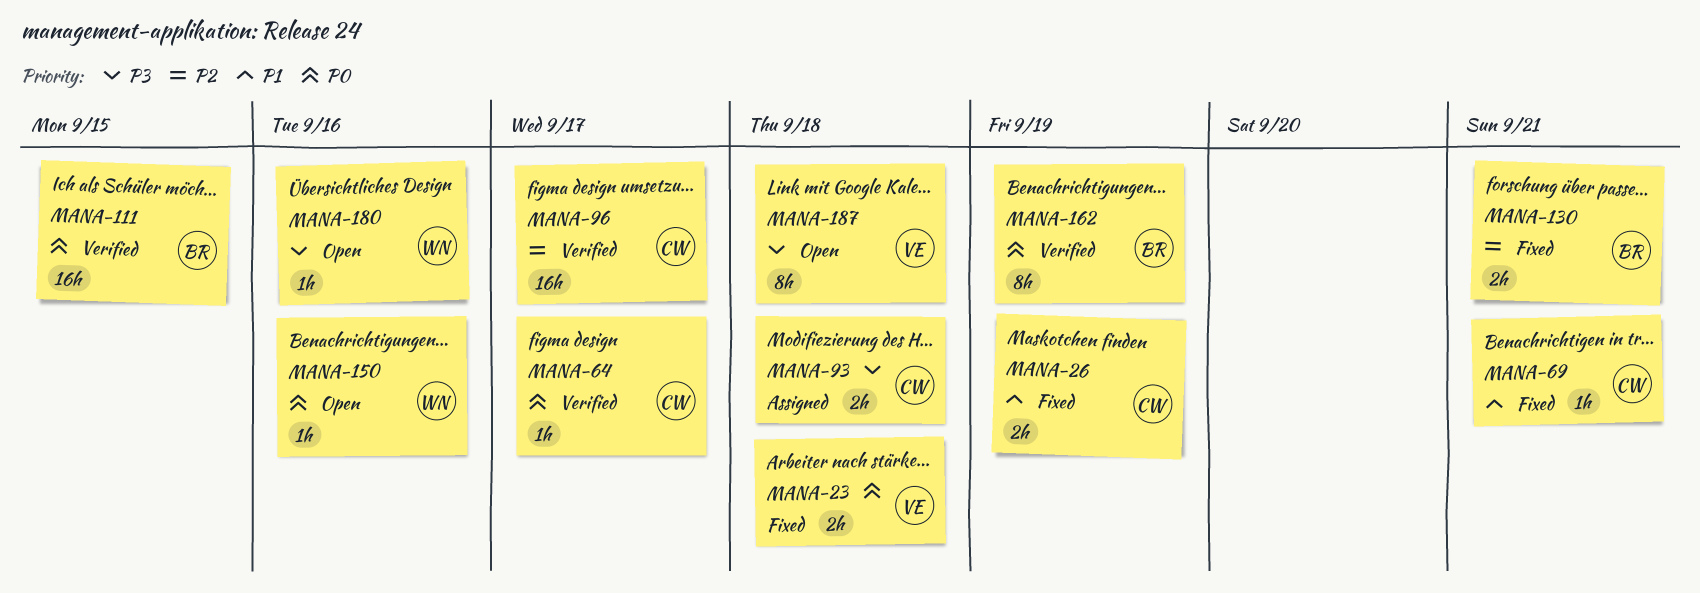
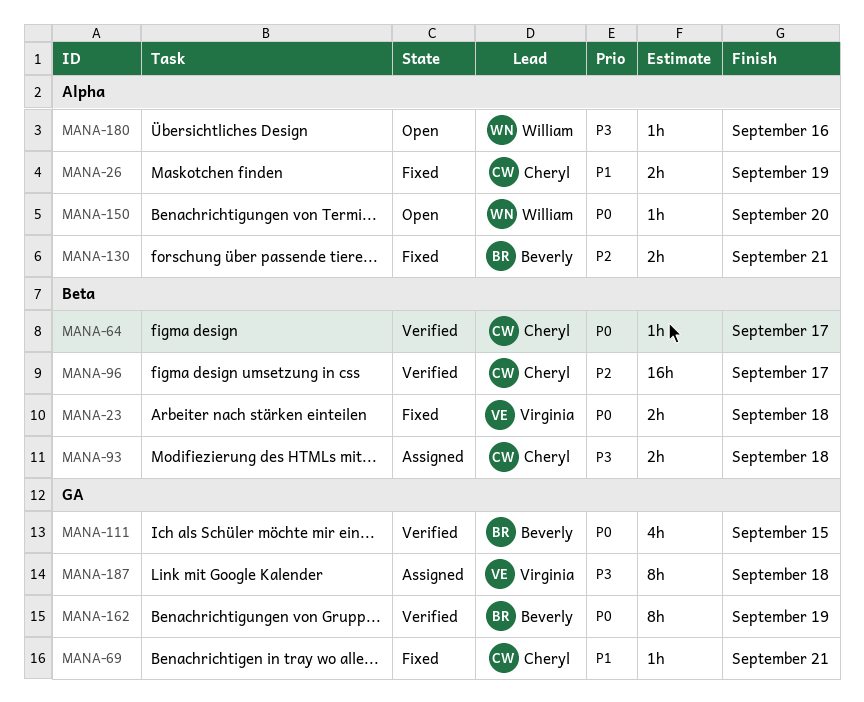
MANA-111, estimate: 16h -> 4h
MANA-150, due: Sep 16 -> Sep 20
MANA-187, status: Open -> Assigned

